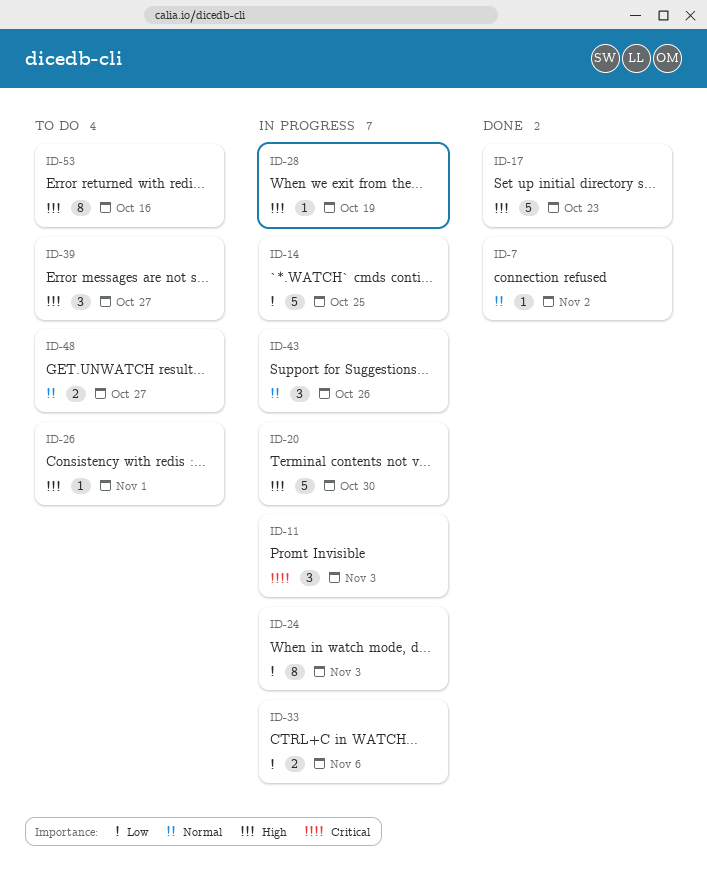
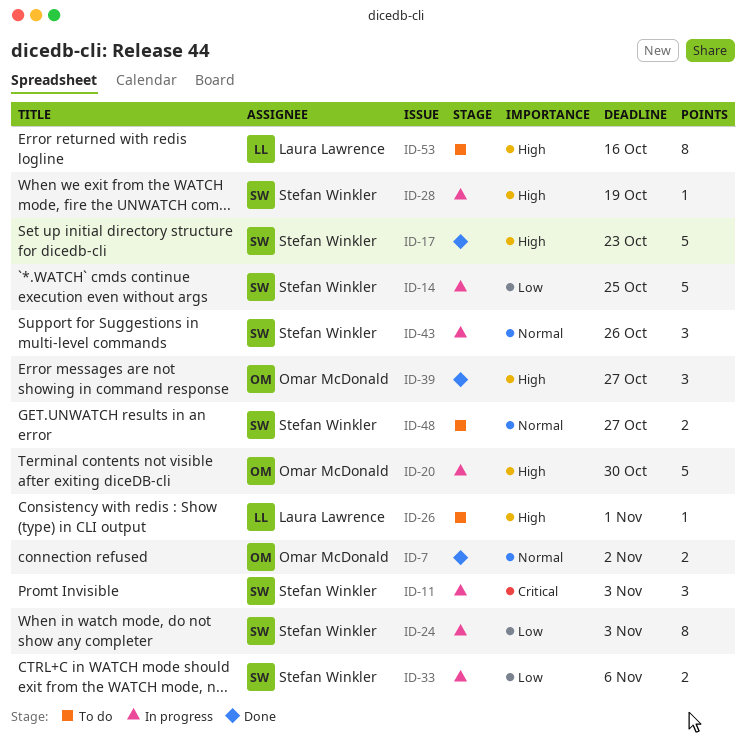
ID-7, estimate: 1 -> 2
ID-39, status: To do -> Done

